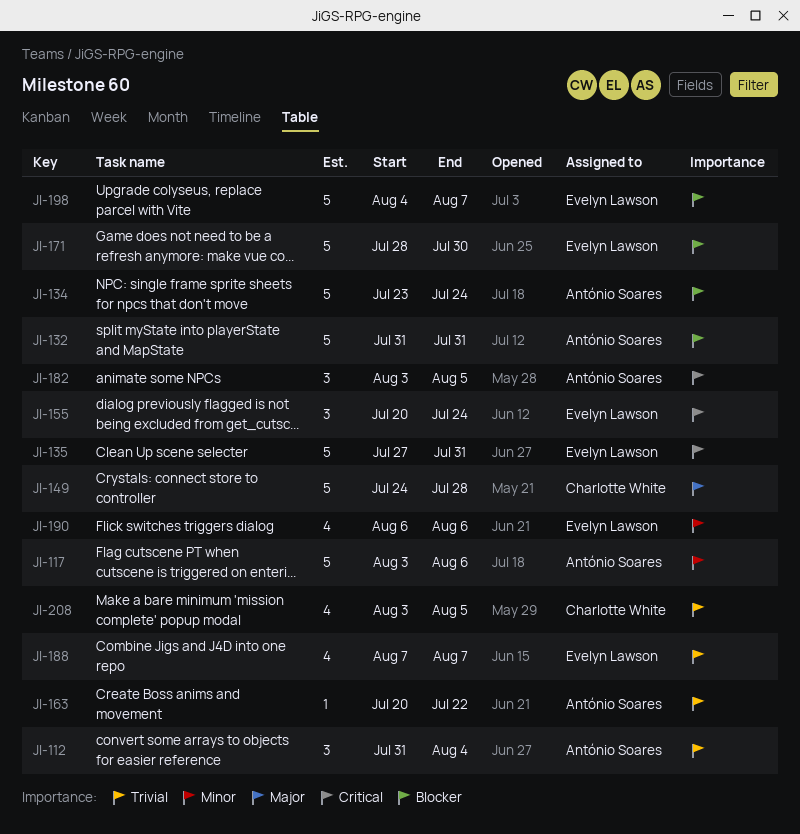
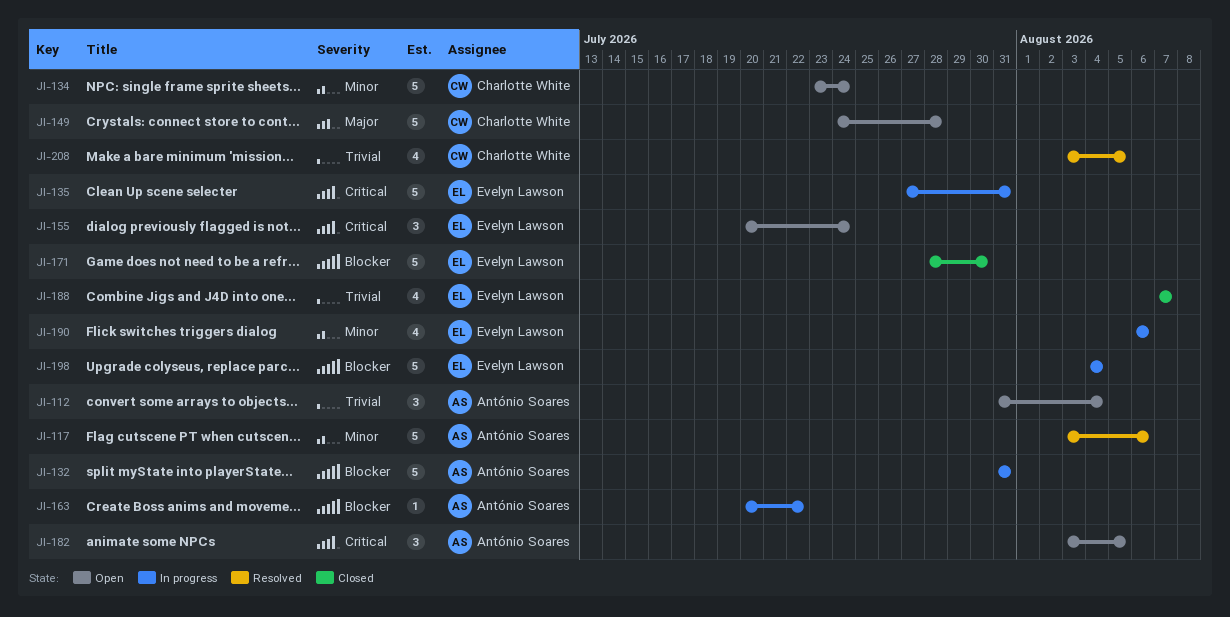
JI-134, owner: António Soares -> Charlotte White
JI-134, priority: Blocker -> Minor
JI-163, priority: Trivial -> Blocker
JI-198, due: Aug 7 -> Aug 4

